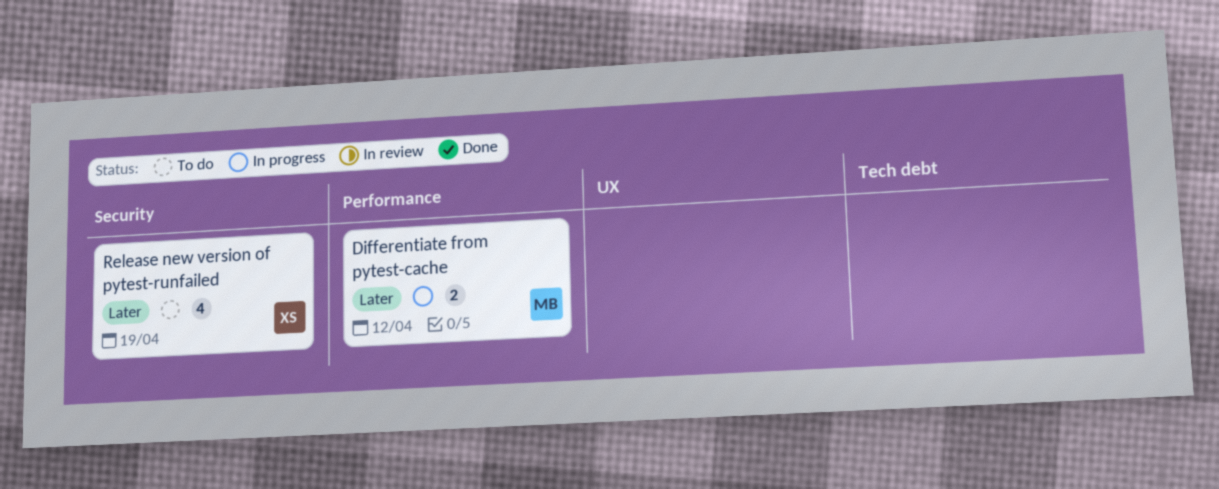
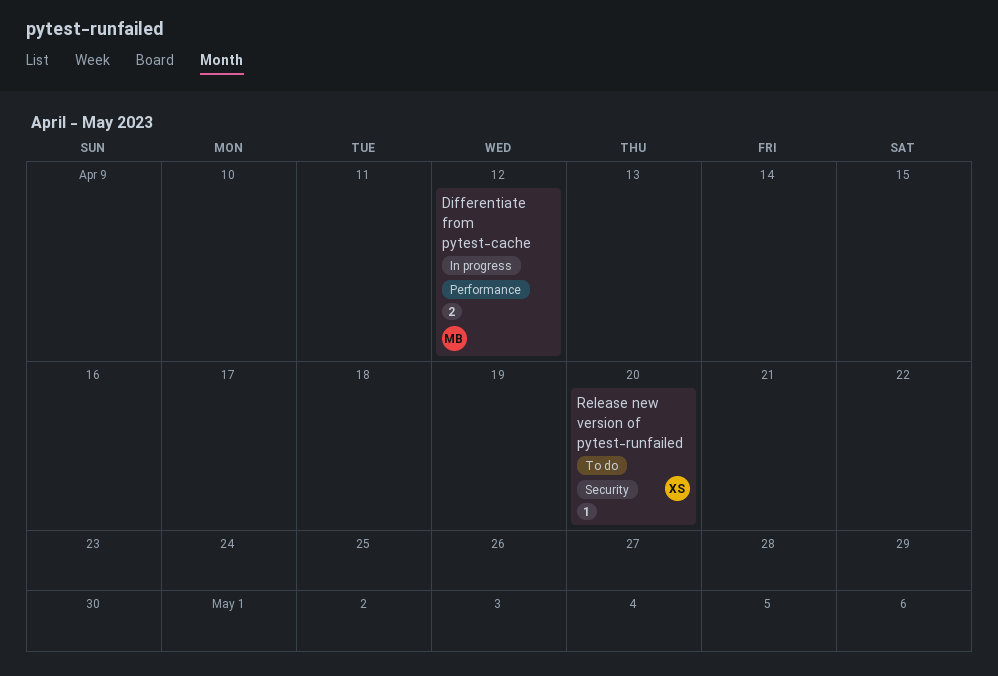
Release new version of pytest-runfailed, estimate: 4 -> 1
Release new version of pytest-runfailed, due: Apr 19 -> Apr 20

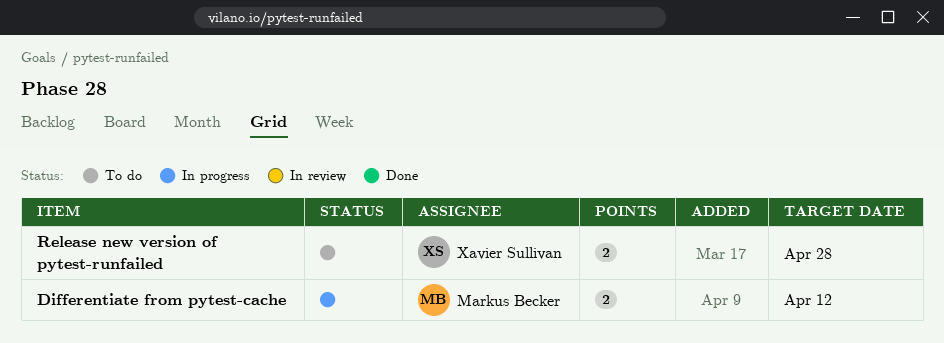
Release new version of pytest-runfailed, estimate: 1 -> 2
Release new version of pytest-runfailed, due: Apr 20 -> Apr 28

